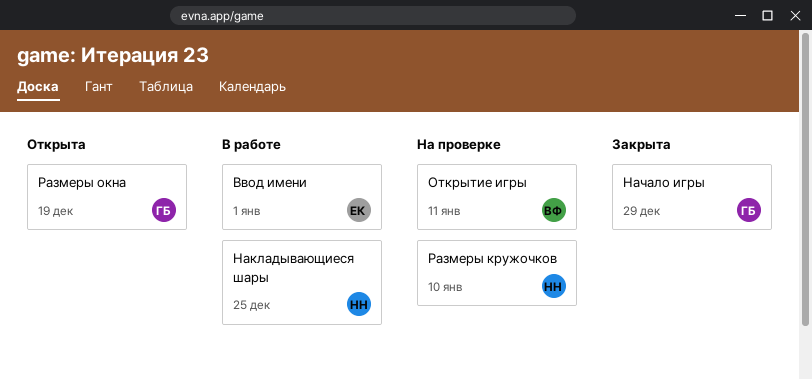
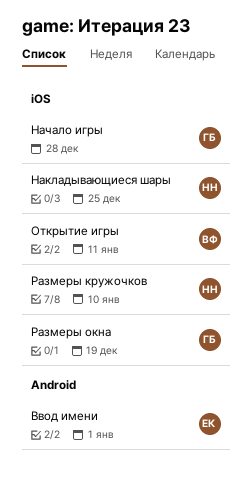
Начало игры, due: Dec 29 -> Dec 28

